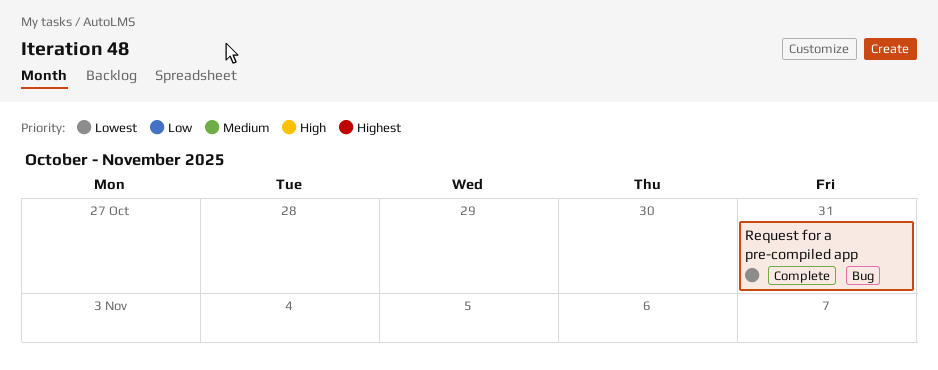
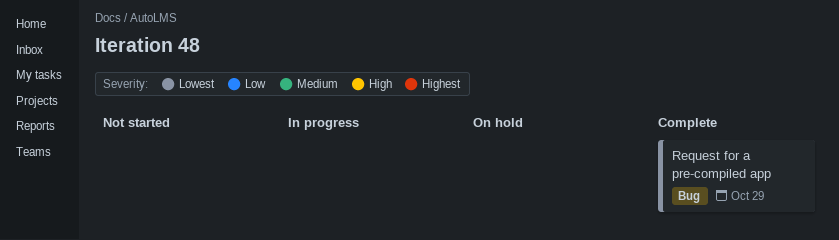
Request for a pre-compiled app, due: Oct 31 -> Oct 29

